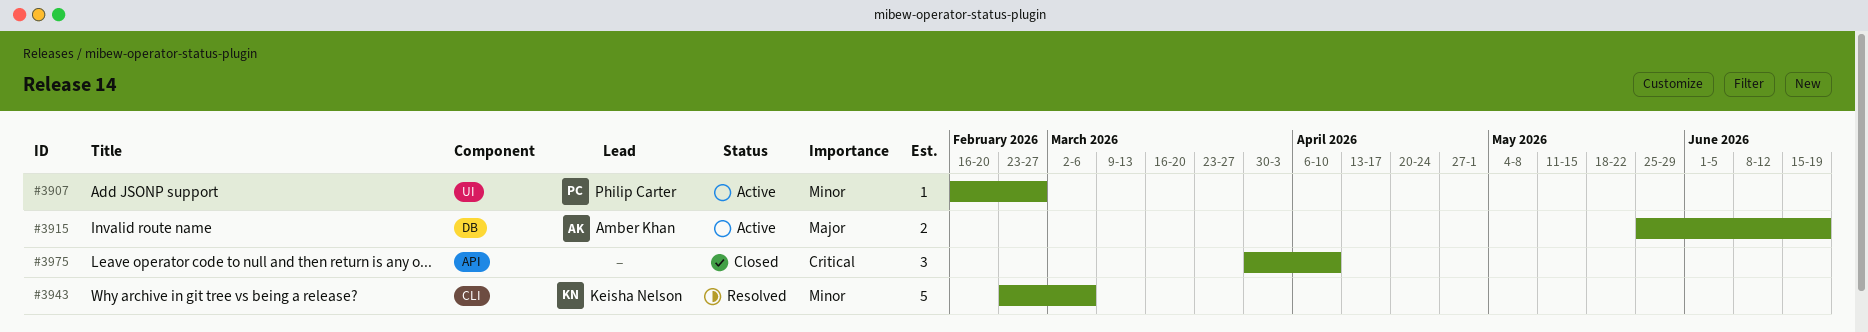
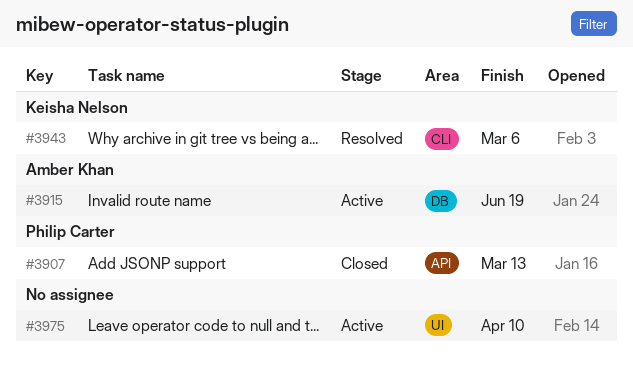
#3907, status: Active -> Closed
#3907, label: UI -> API
#3907, due: Feb 27 -> Mar 13
#3975, status: Closed -> Active
#3975, label: API -> UI

